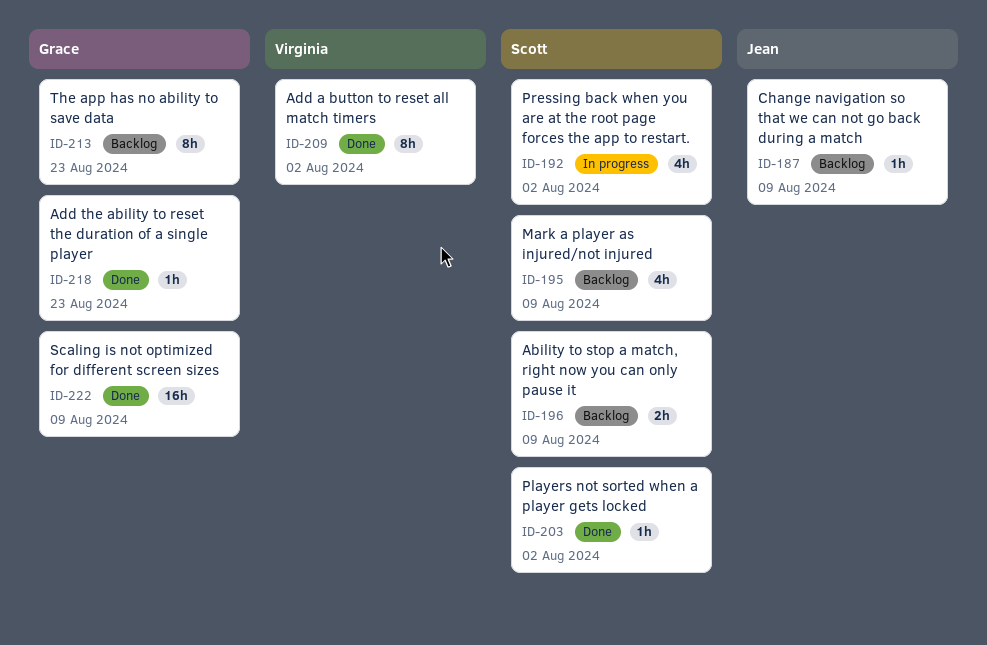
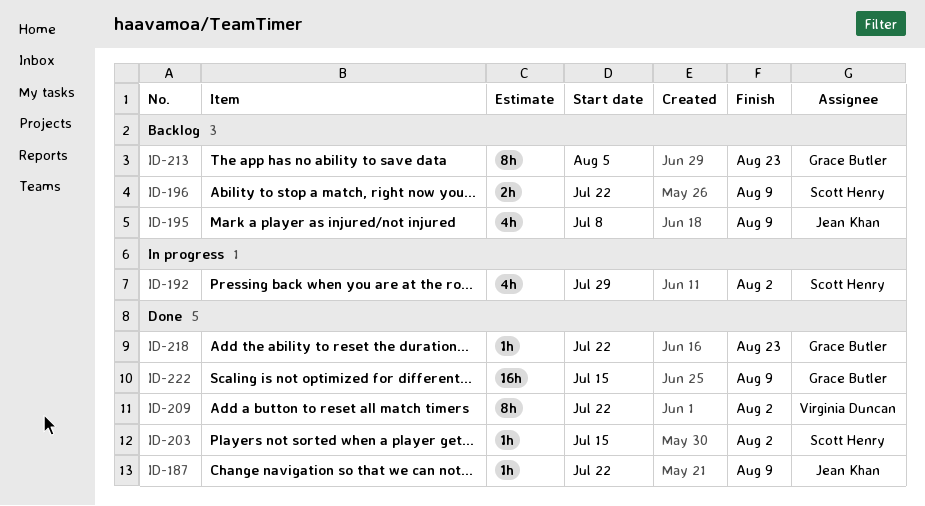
ID-187, status: Backlog -> Done
ID-195, owner: Scott Henry -> Jean Khan

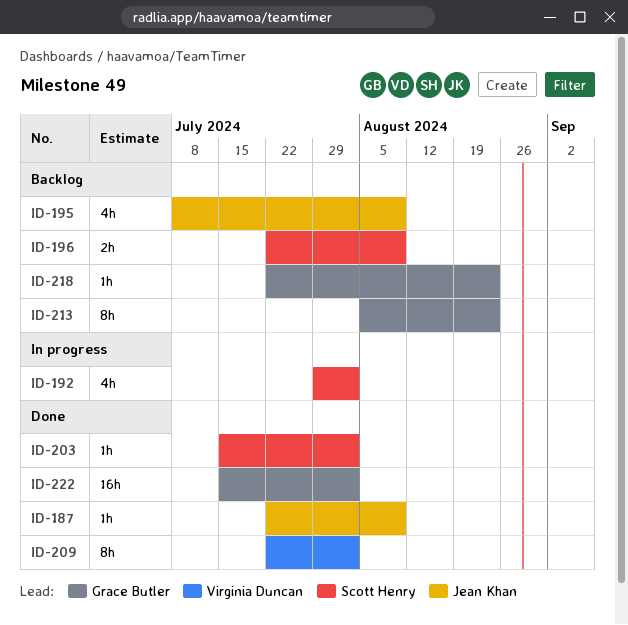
ID-218, status: Done -> Backlog
ID-222, due: Aug 9 -> Aug 2

